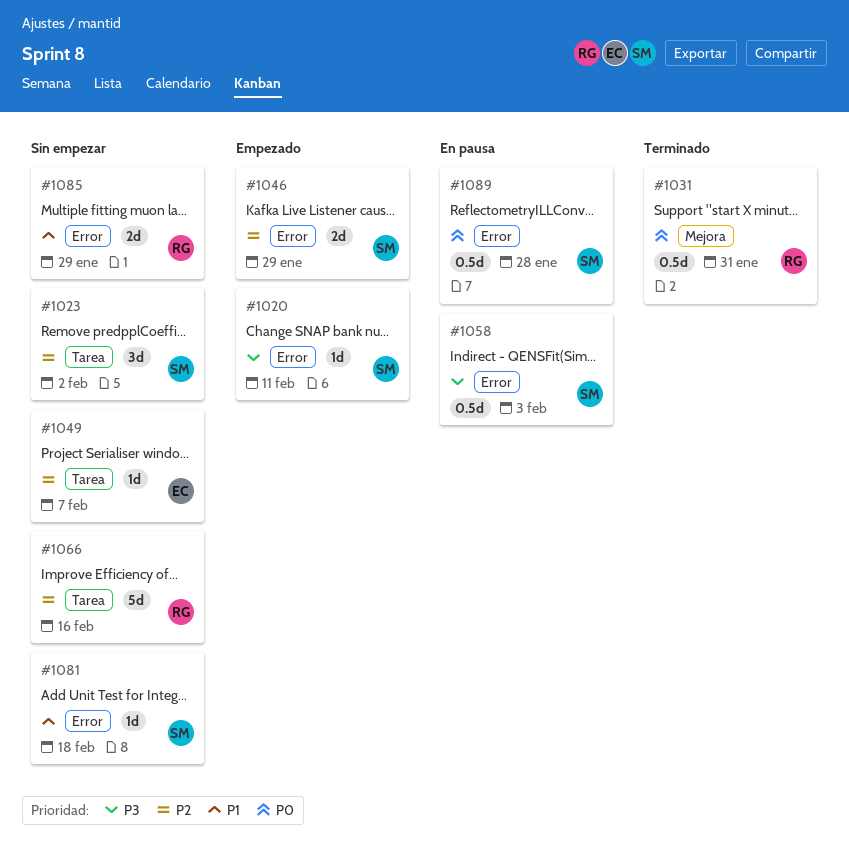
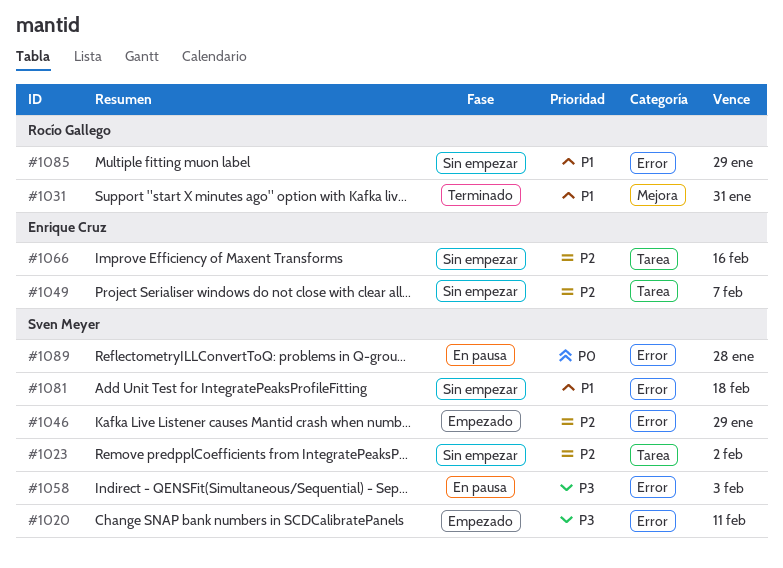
#1031, priority: P0 -> P1
#1066, owner: Rocío Gallego -> Enrique Cruz

